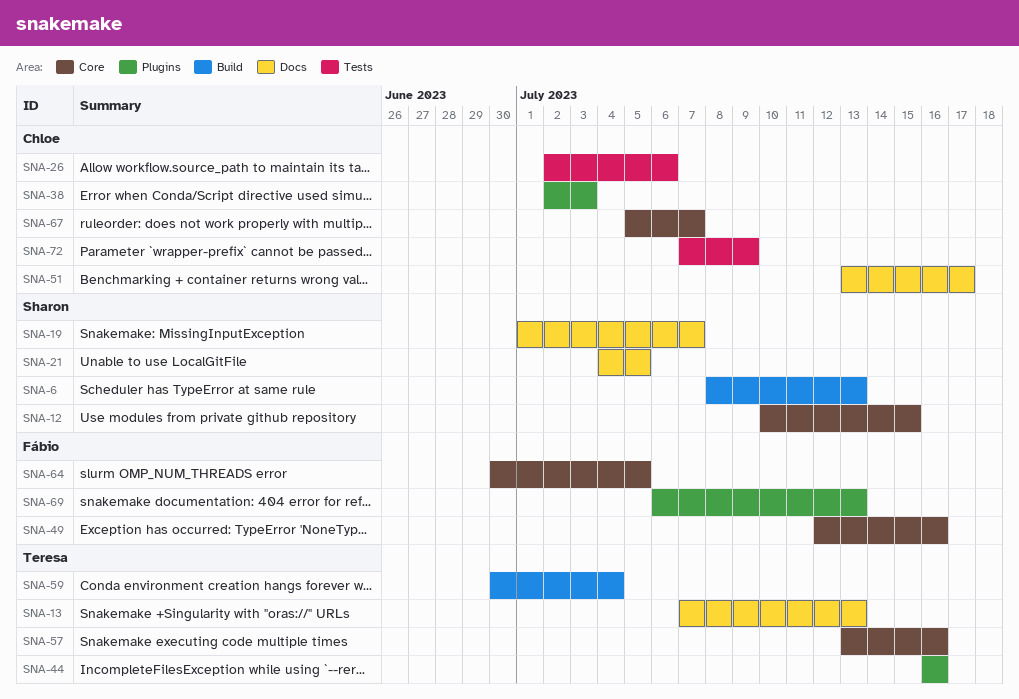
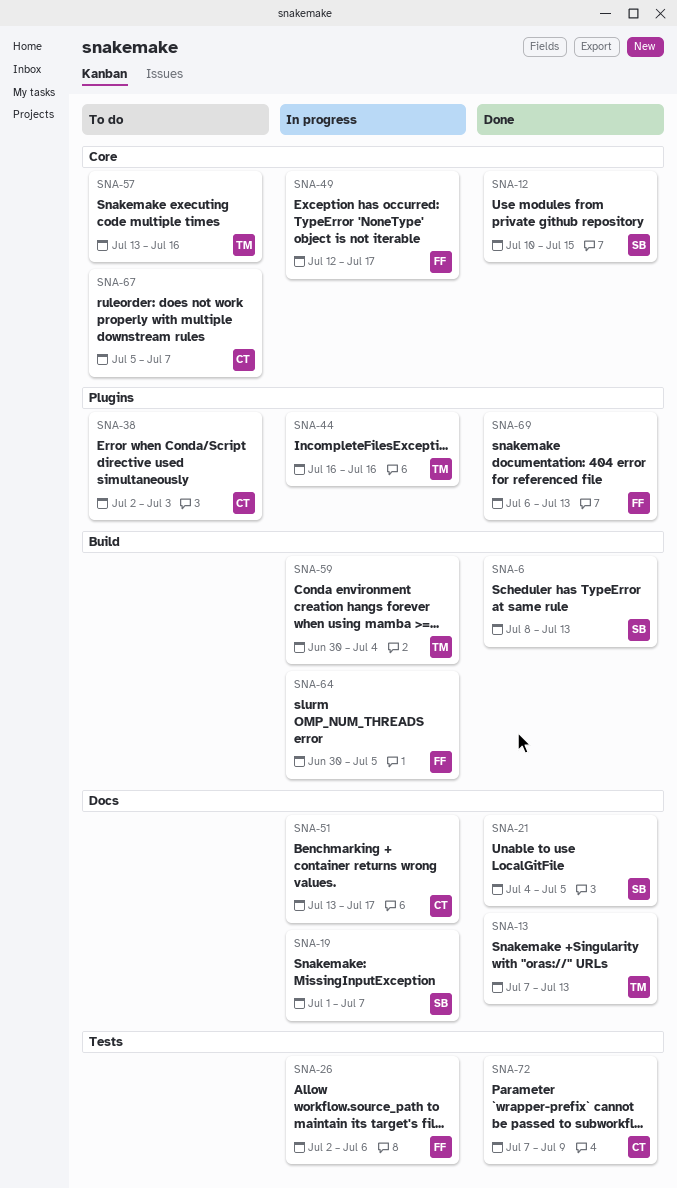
SNA-26, owner: Chloe -> Fábio
SNA-49, due: Jul 16 -> Jul 17
SNA-64, label: Core -> Build

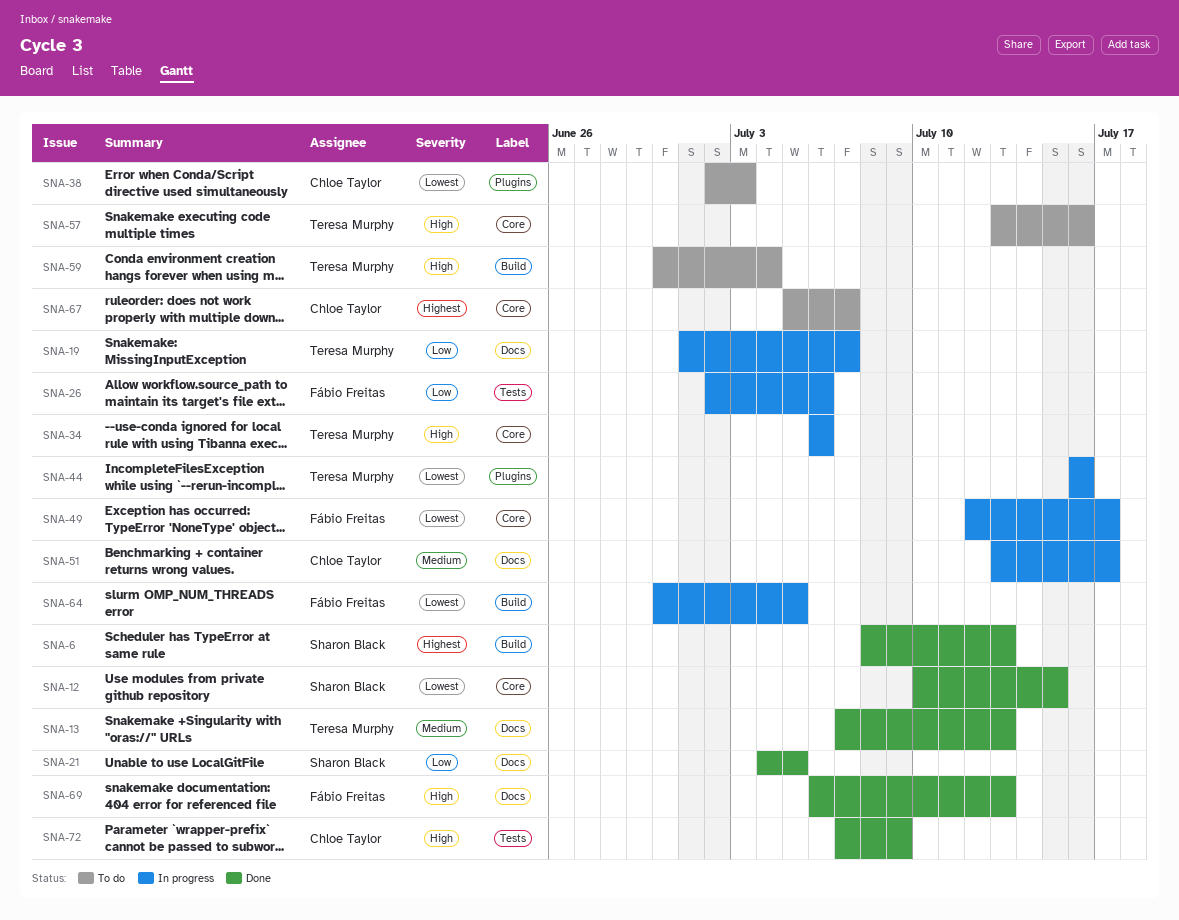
SNA-19, owner: Sharon Black -> Teresa Murphy
SNA-34: none -> present
SNA-59, status: In progress -> To do
SNA-69, label: Plugins -> Docs

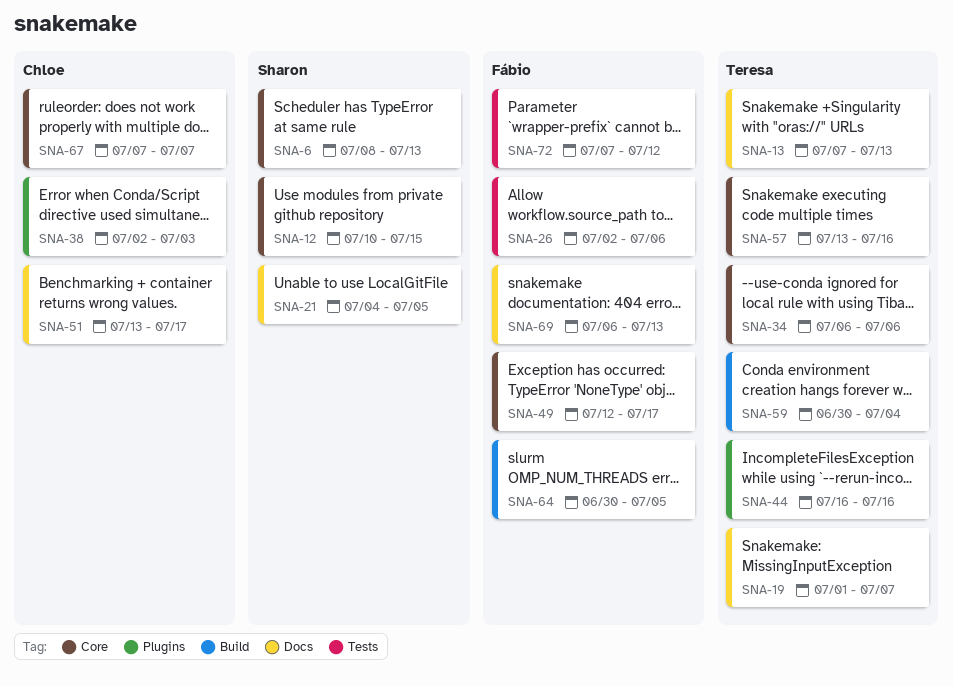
SNA-6, label: Build -> Core
SNA-67, start: Jul 5 -> Jul 7
SNA-72, owner: Chloe Taylor -> Fábio Freitas
SNA-72, due: Jul 9 -> Jul 12

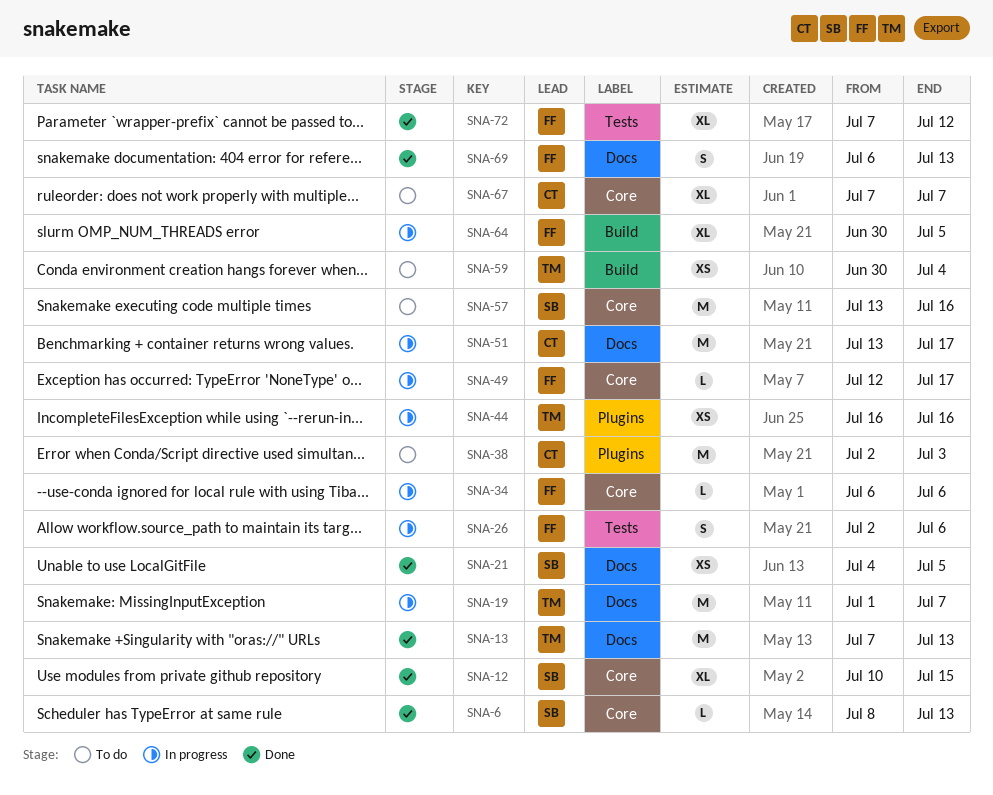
SNA-34, owner: Teresa -> Fábio
SNA-57, owner: Teresa -> Sharon

